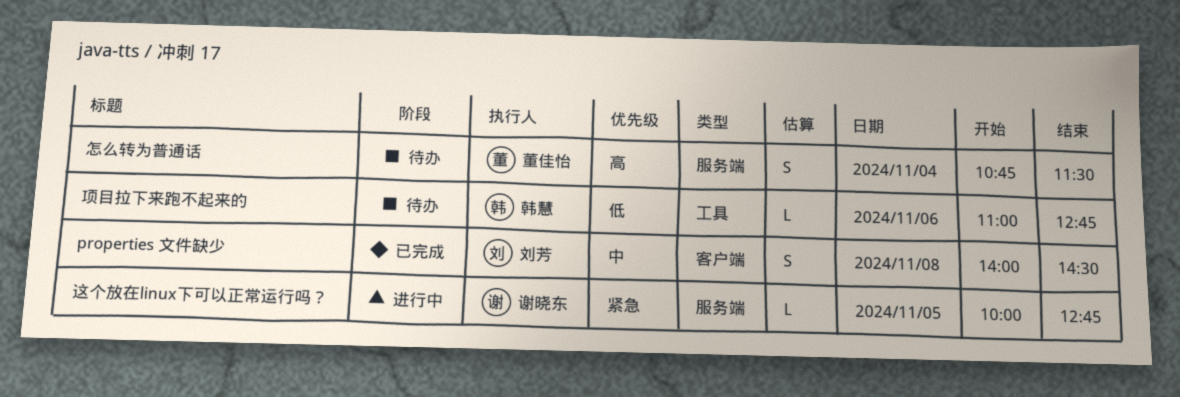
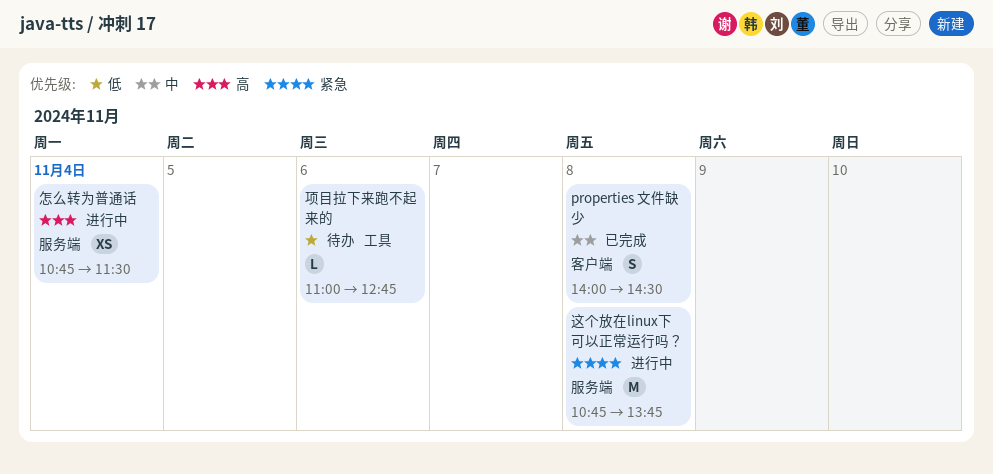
怎么转为普通话, status: 待办 -> 进行中
怎么转为普通话, estimate: S -> XS
这个放在linux下可以正常运行吗？, estimate: L -> M
这个放在linux下可以正常运行吗？, day: Nov 5 -> Nov 8
这个放在linux下可以正常运行吗？, begins: 10:00 -> 10:45
这个放在linux下可以正常运行吗？, ends: 12:45 -> 13:45

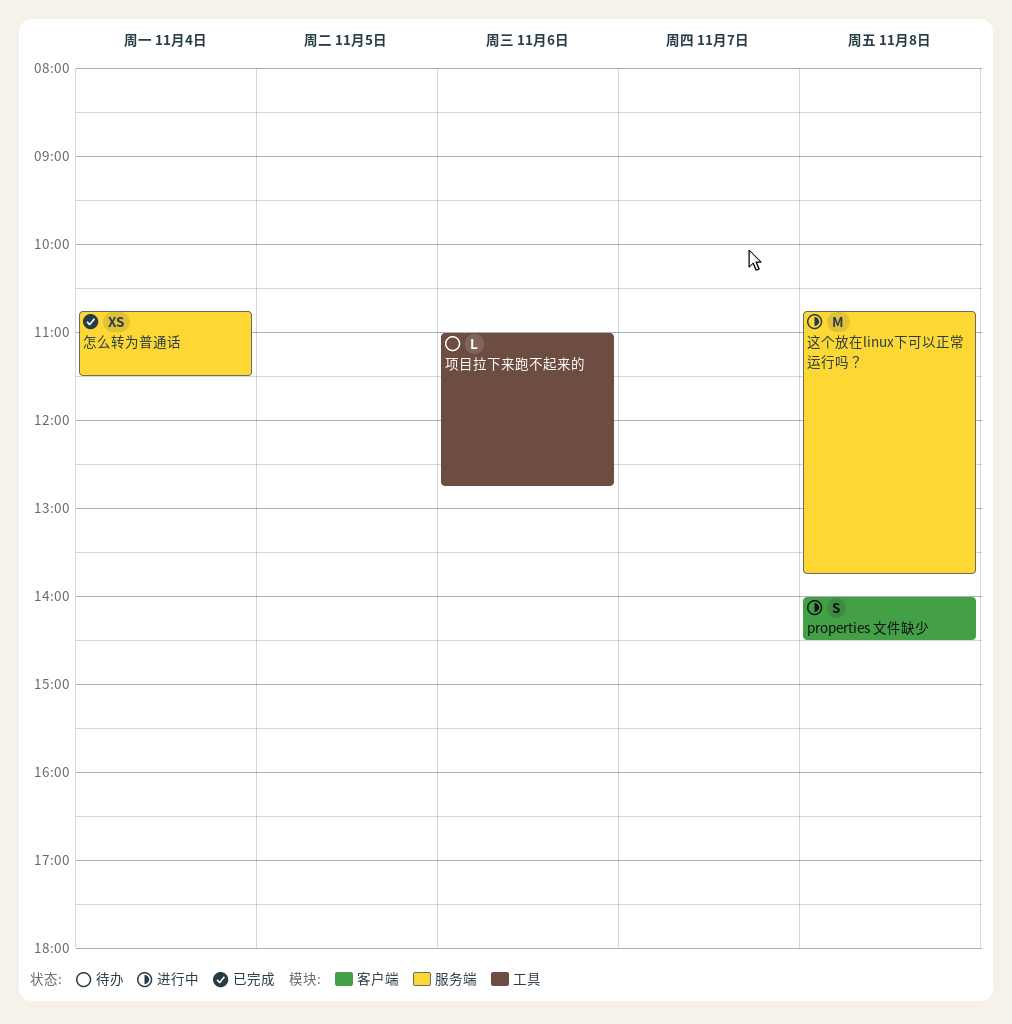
properties 文件缺少, status: 已完成 -> 进行中
怎么转为普通话, status: 进行中 -> 已完成

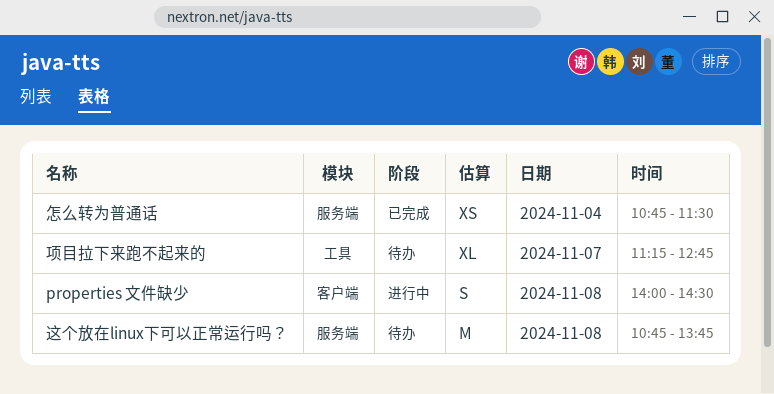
这个放在linux下可以正常运行吗？, status: 进行中 -> 待办
项目拉下来跑不起来的, estimate: L -> XL
项目拉下来跑不起来的, day: Nov 6 -> Nov 7
项目拉下来跑不起来的, begins: 11:00 -> 11:15

